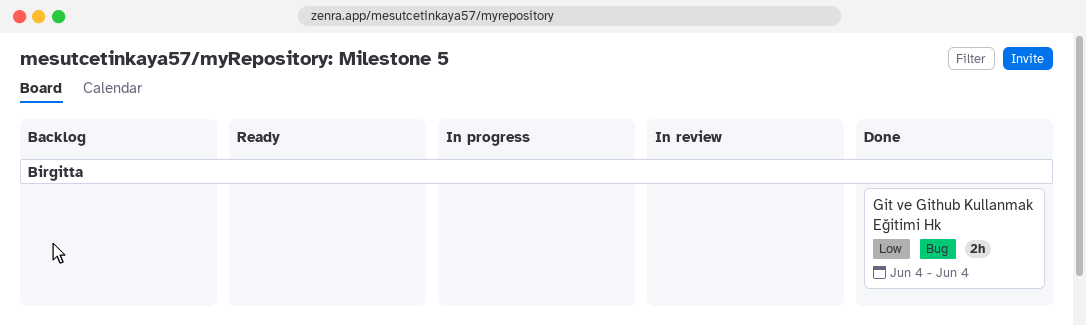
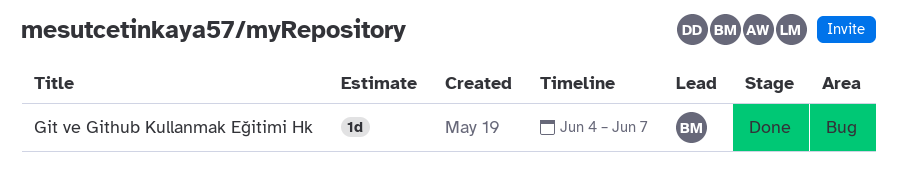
Git ve Github Kullanmak Eğitimi Hk, estimate: 2h -> 1d
Git ve Github Kullanmak Eğitimi Hk, due: Jun 4 -> Jun 7

